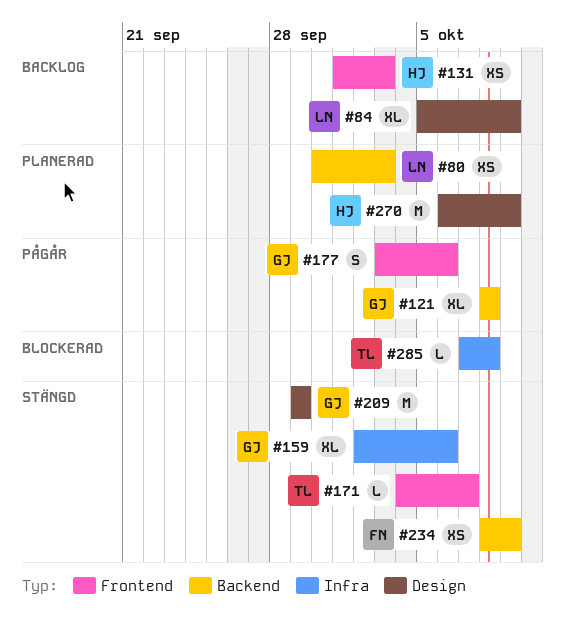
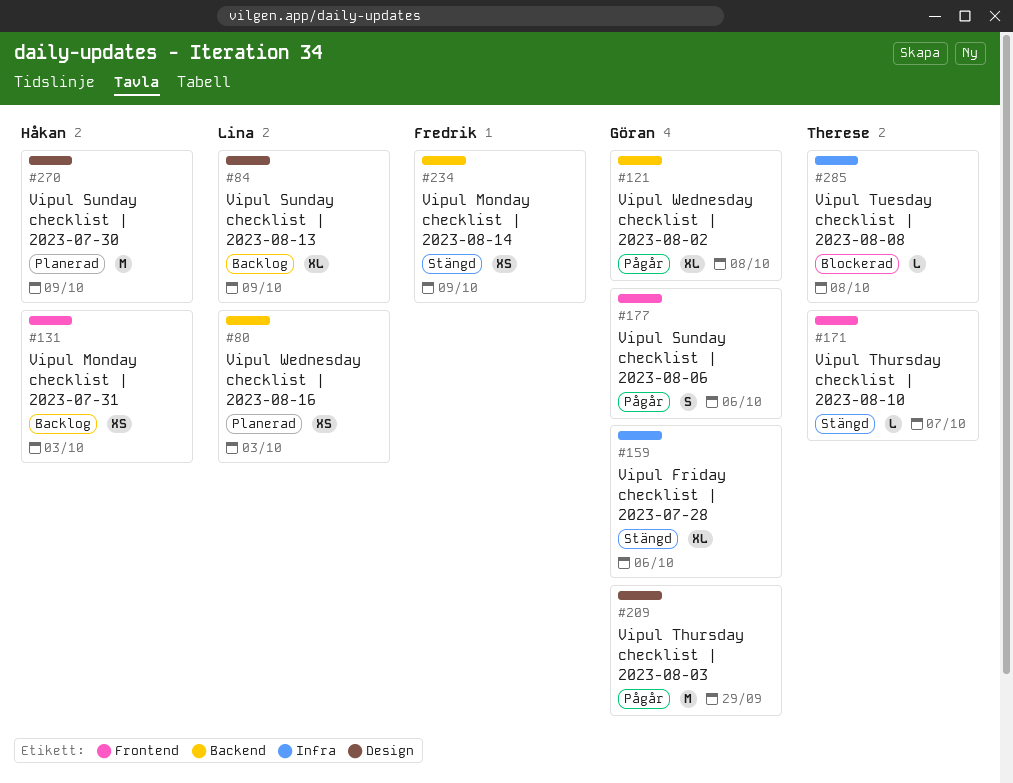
#209, status: Stängd -> Pågår

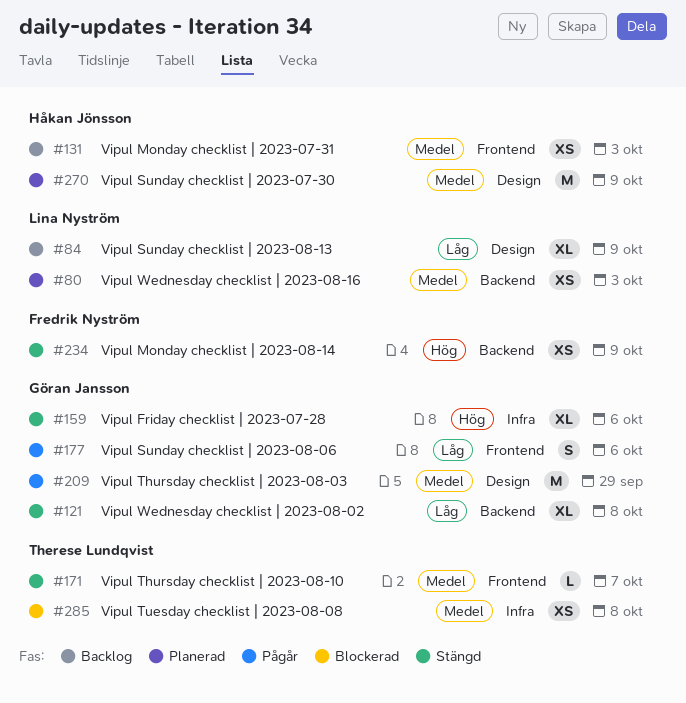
#121, status: Pågår -> Stängd
#285, estimate: L -> XS

